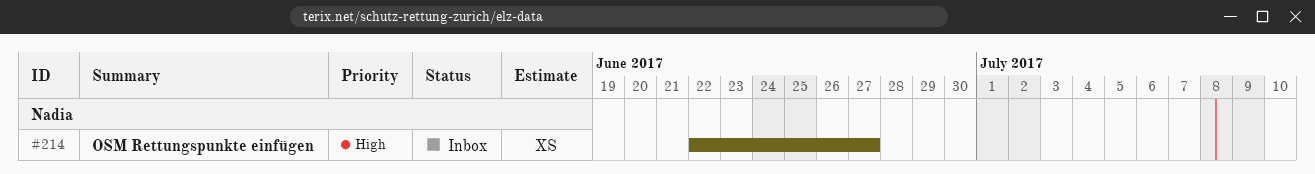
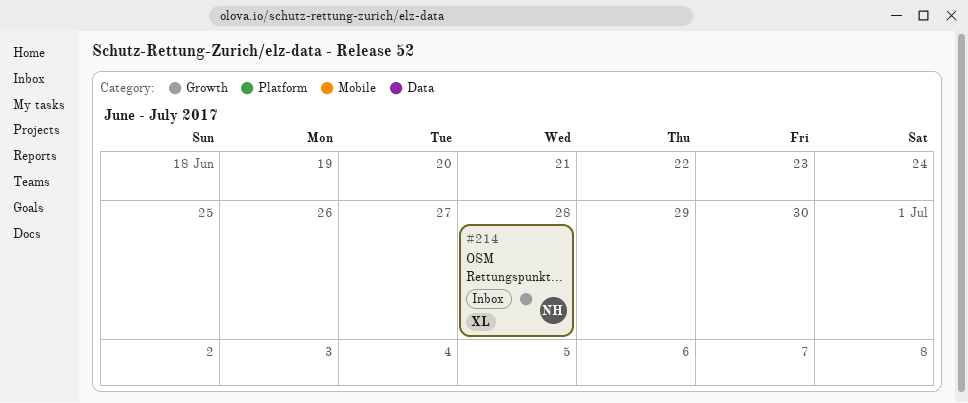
#214, estimate: XS -> XL
#214, due: Jun 27 -> Jun 28

